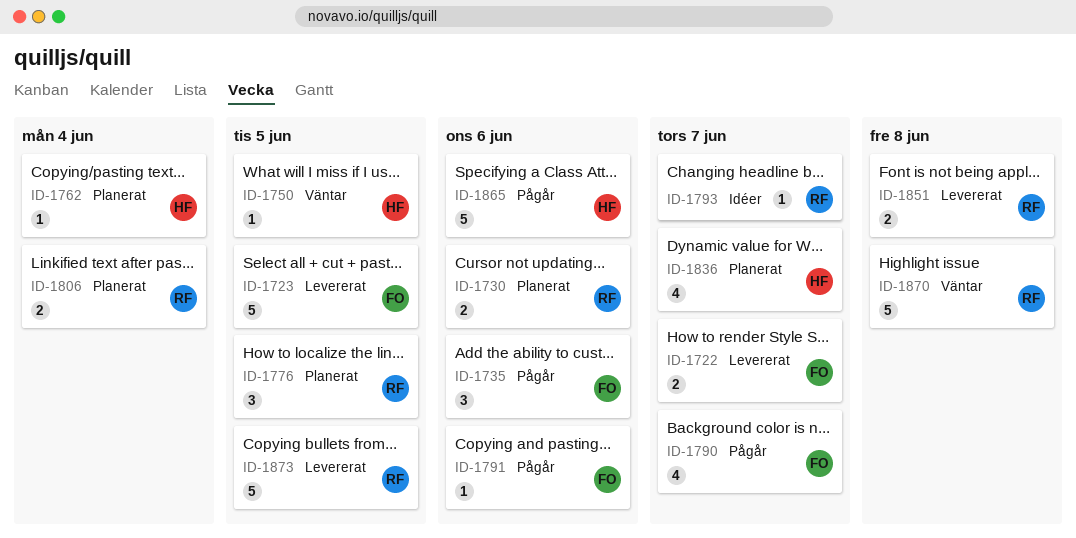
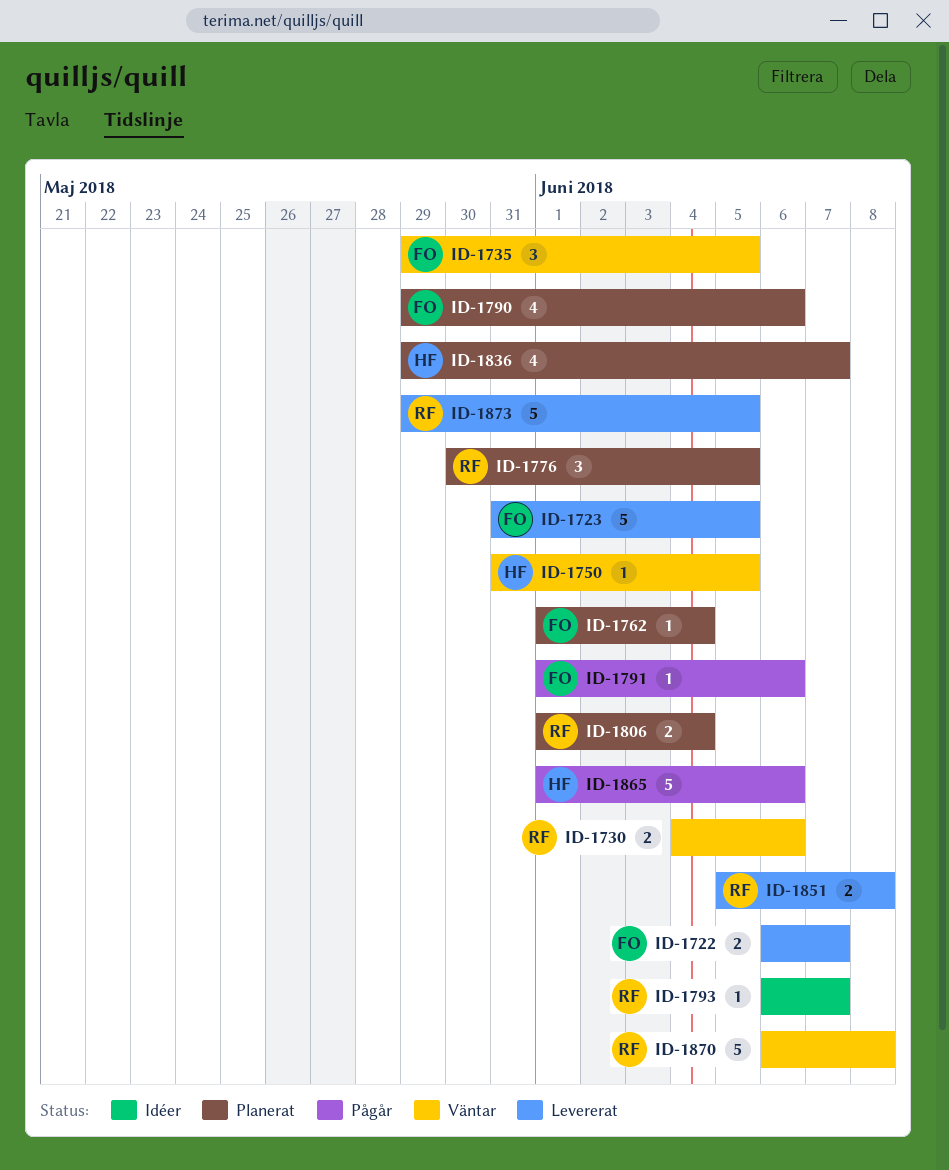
ID-1730, status: Planerat -> Väntar
ID-1735, status: Pågår -> Väntar
ID-1735, due: Jun 6 -> Jun 5
ID-1762, owner: HF -> FO
ID-1790, status: Pågår -> Planerat
ID-1790, due: Jun 7 -> Jun 6

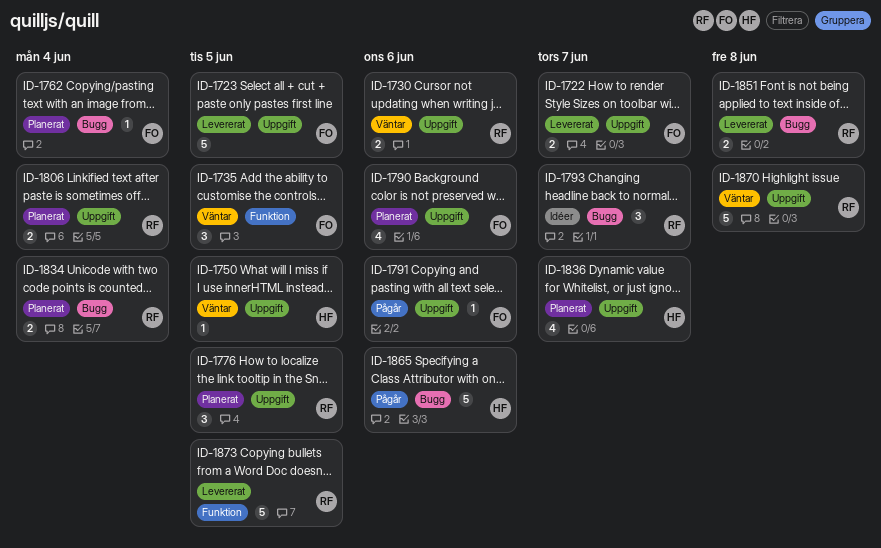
ID-1793, estimate: 1 -> 3
ID-1834: none -> present

